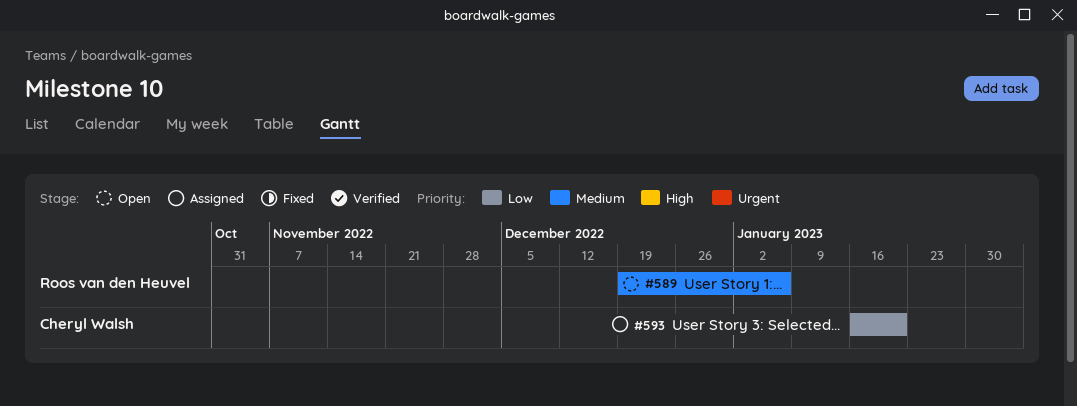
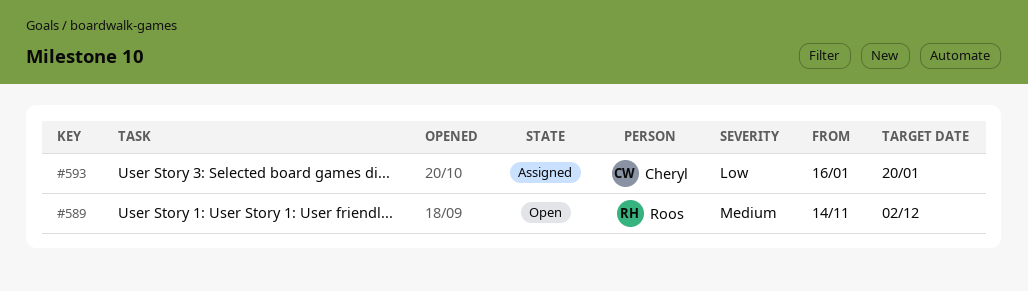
#589, start: Dec 19 -> Nov 14
#589, due: Jan 6 -> Dec 2

